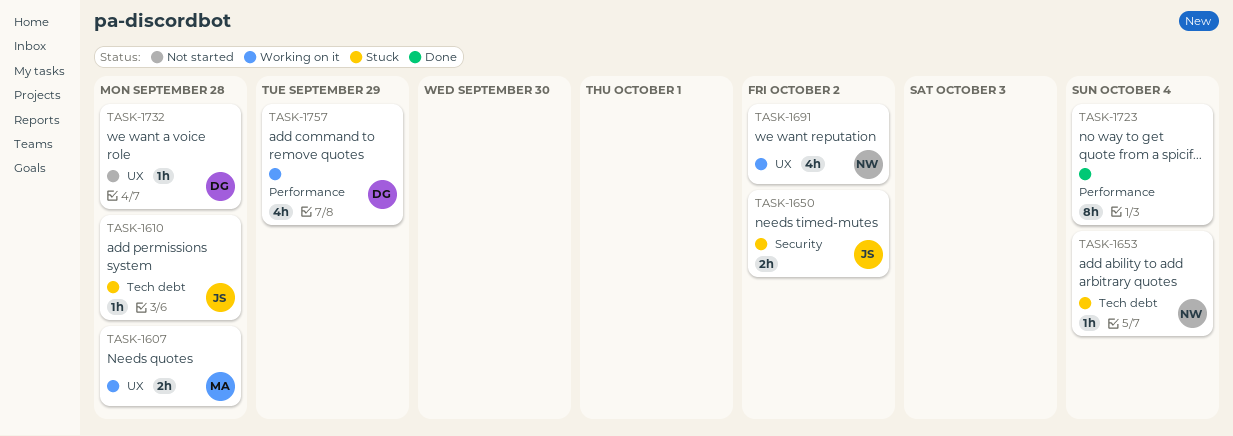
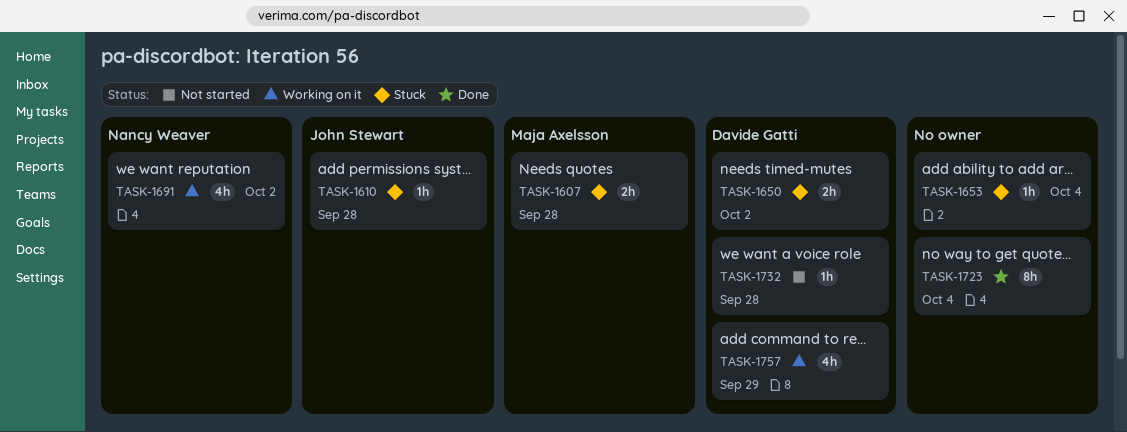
TASK-1607, status: Working on it -> Stuck
TASK-1650, owner: John Stewart -> Davide Gatti
TASK-1653, owner: Nancy Weaver -> none

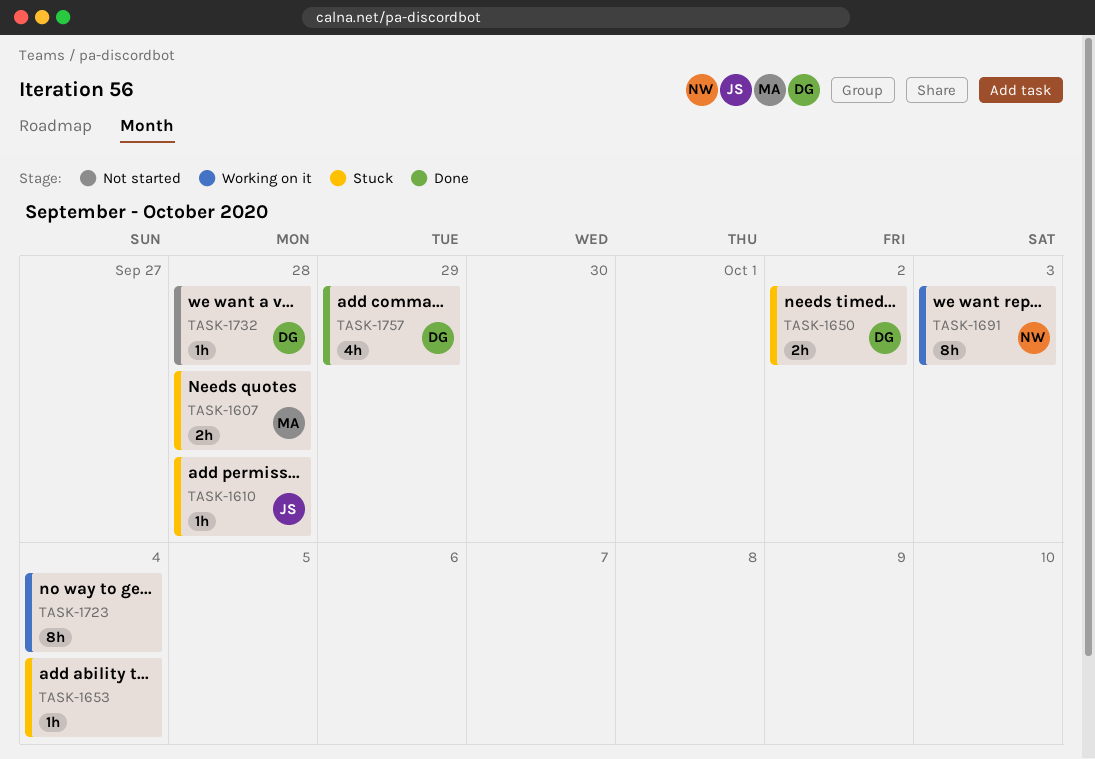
TASK-1691, estimate: 4h -> 8h
TASK-1691, due: Oct 2 -> Oct 3
TASK-1723, status: Done -> Working on it
TASK-1757, status: Working on it -> Done

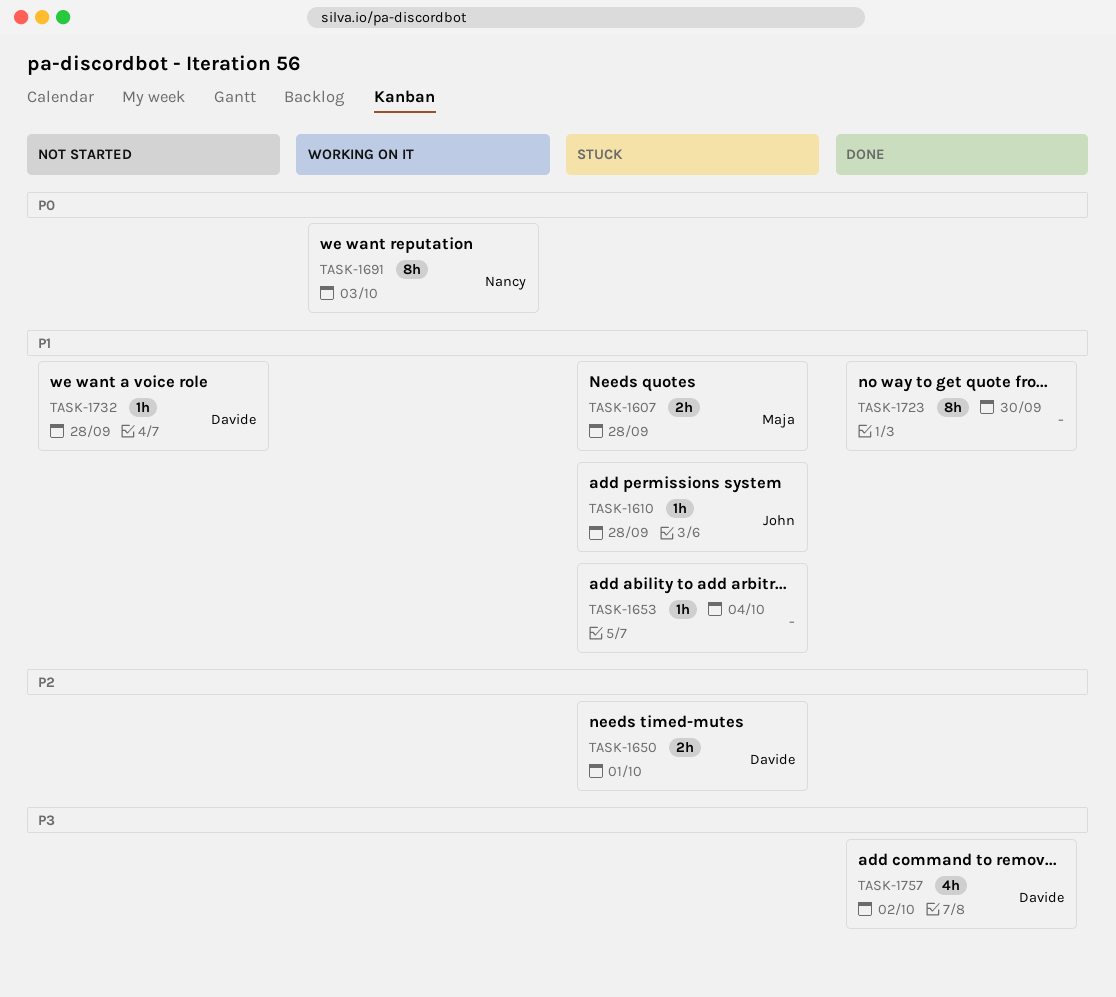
TASK-1650, due: Oct 2 -> Oct 1
TASK-1723, status: Working on it -> Done
TASK-1723, due: Oct 4 -> Sep 30
TASK-1757, due: Sep 29 -> Oct 2

